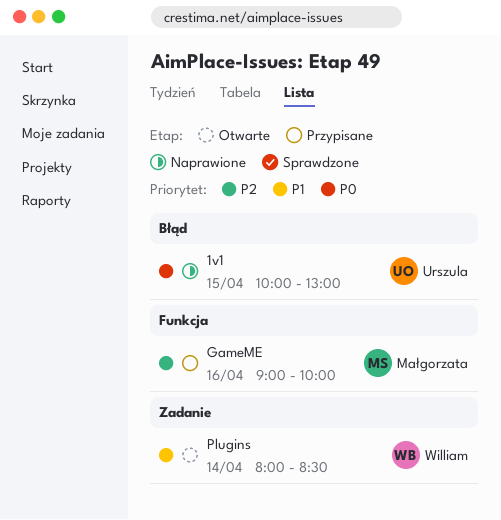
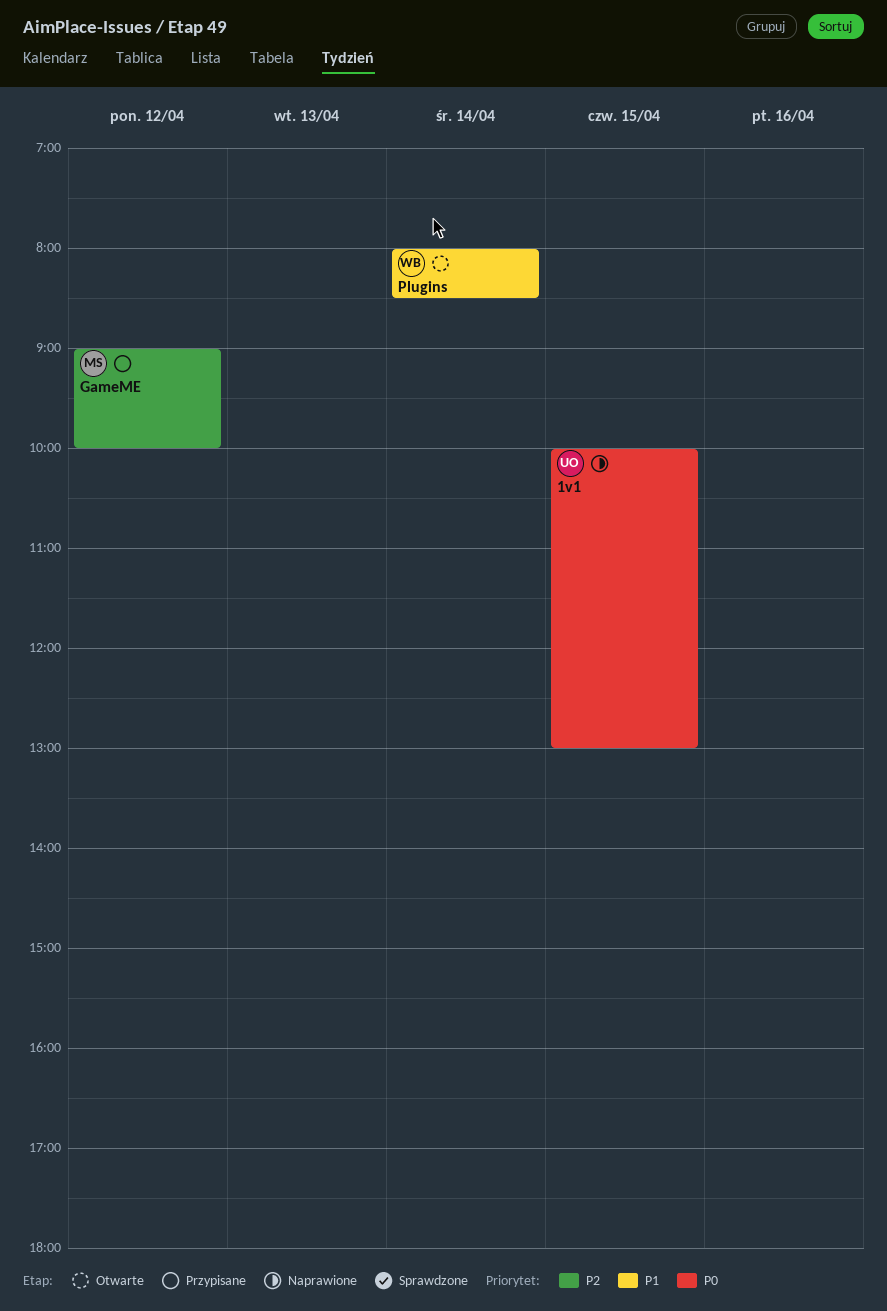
GameME, day: Apr 16 -> Apr 12

